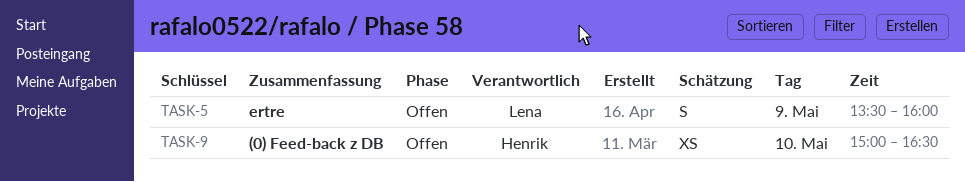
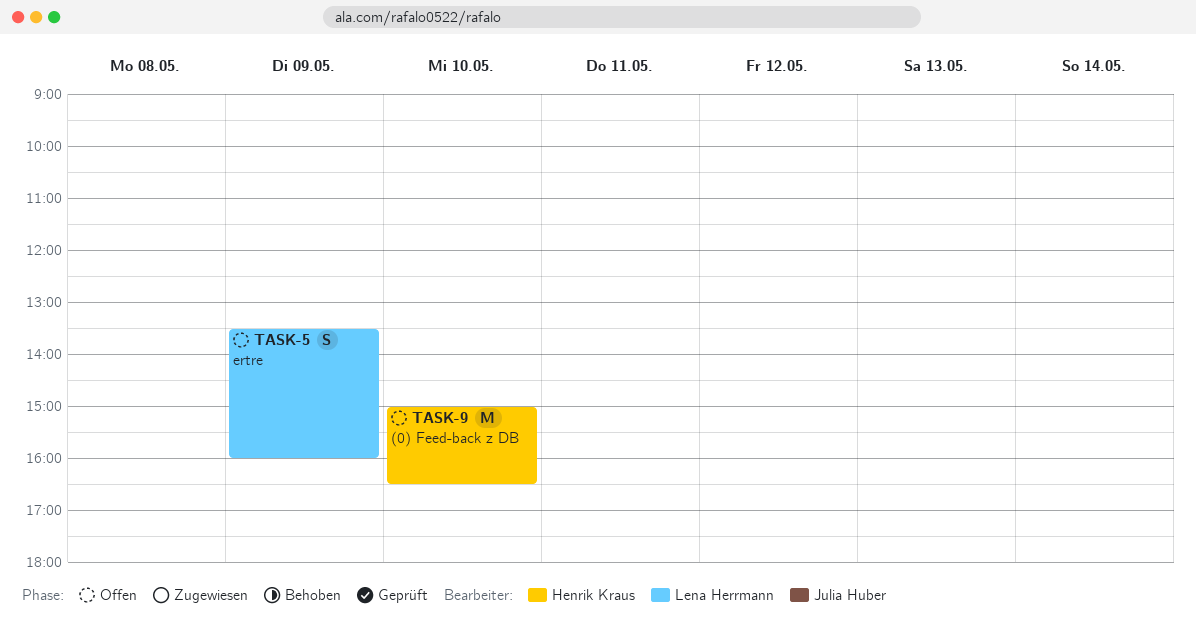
TASK-9, estimate: XS -> M

